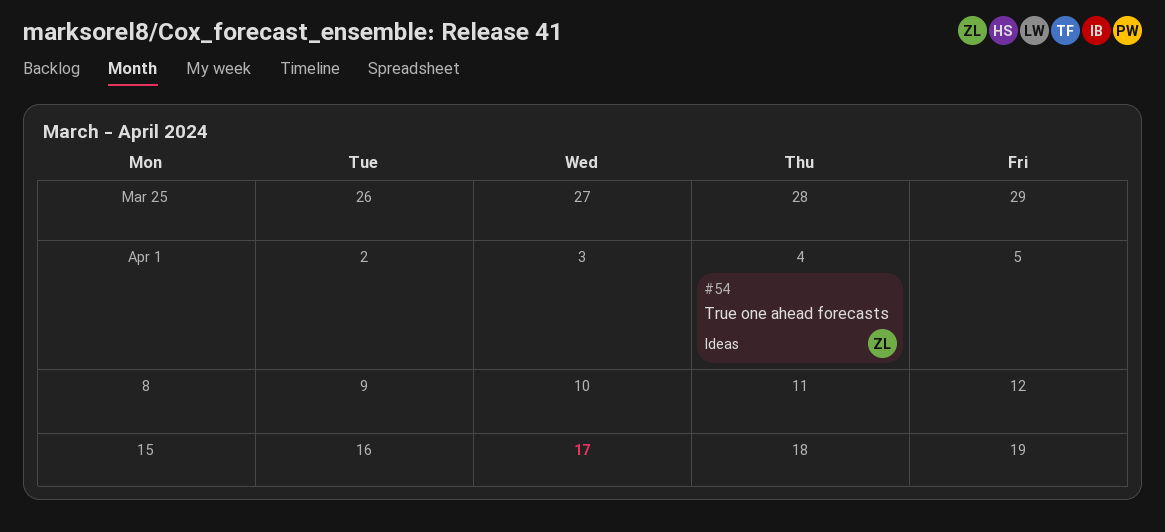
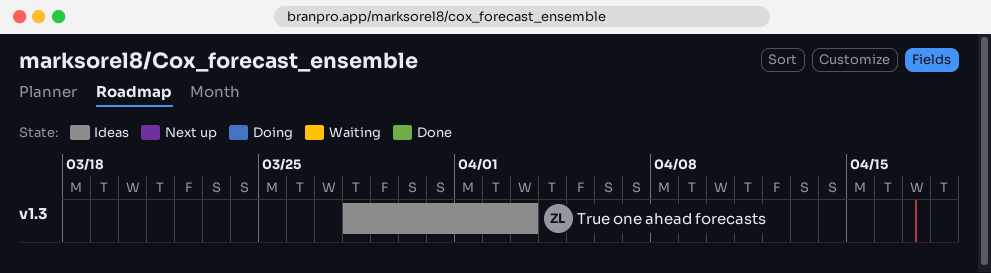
True one ahead forecasts, due: Apr 4 -> Apr 3

